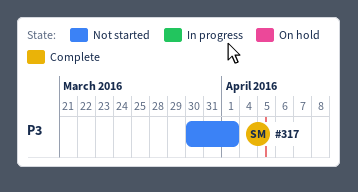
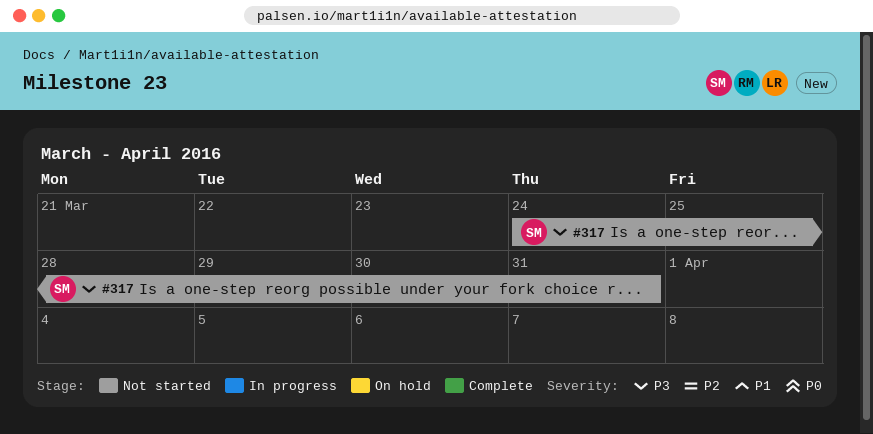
#317, start: Mar 30 -> Mar 24
#317, due: Apr 1 -> Mar 31

